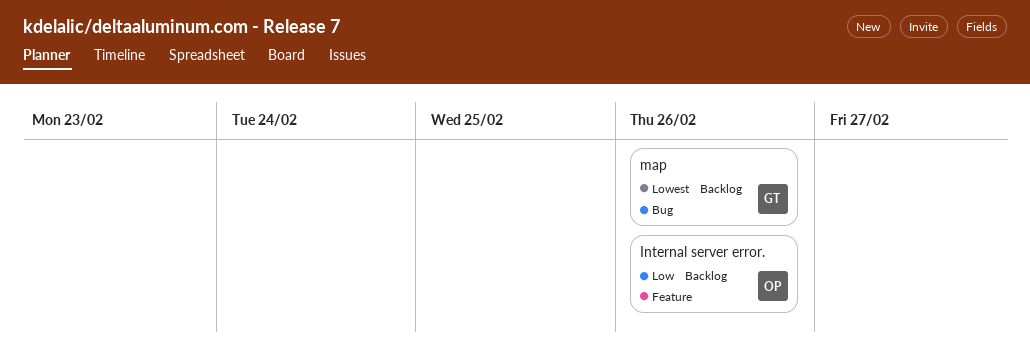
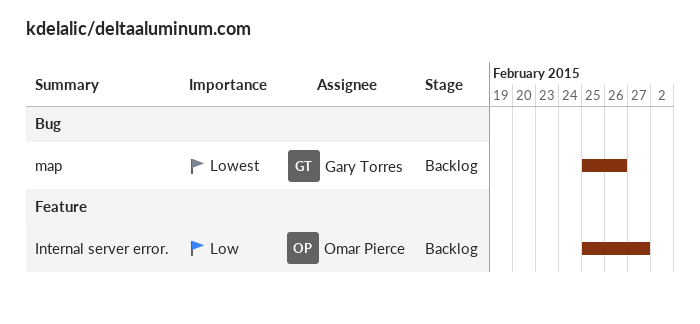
Internal server error., due: Feb 26 -> Feb 27

